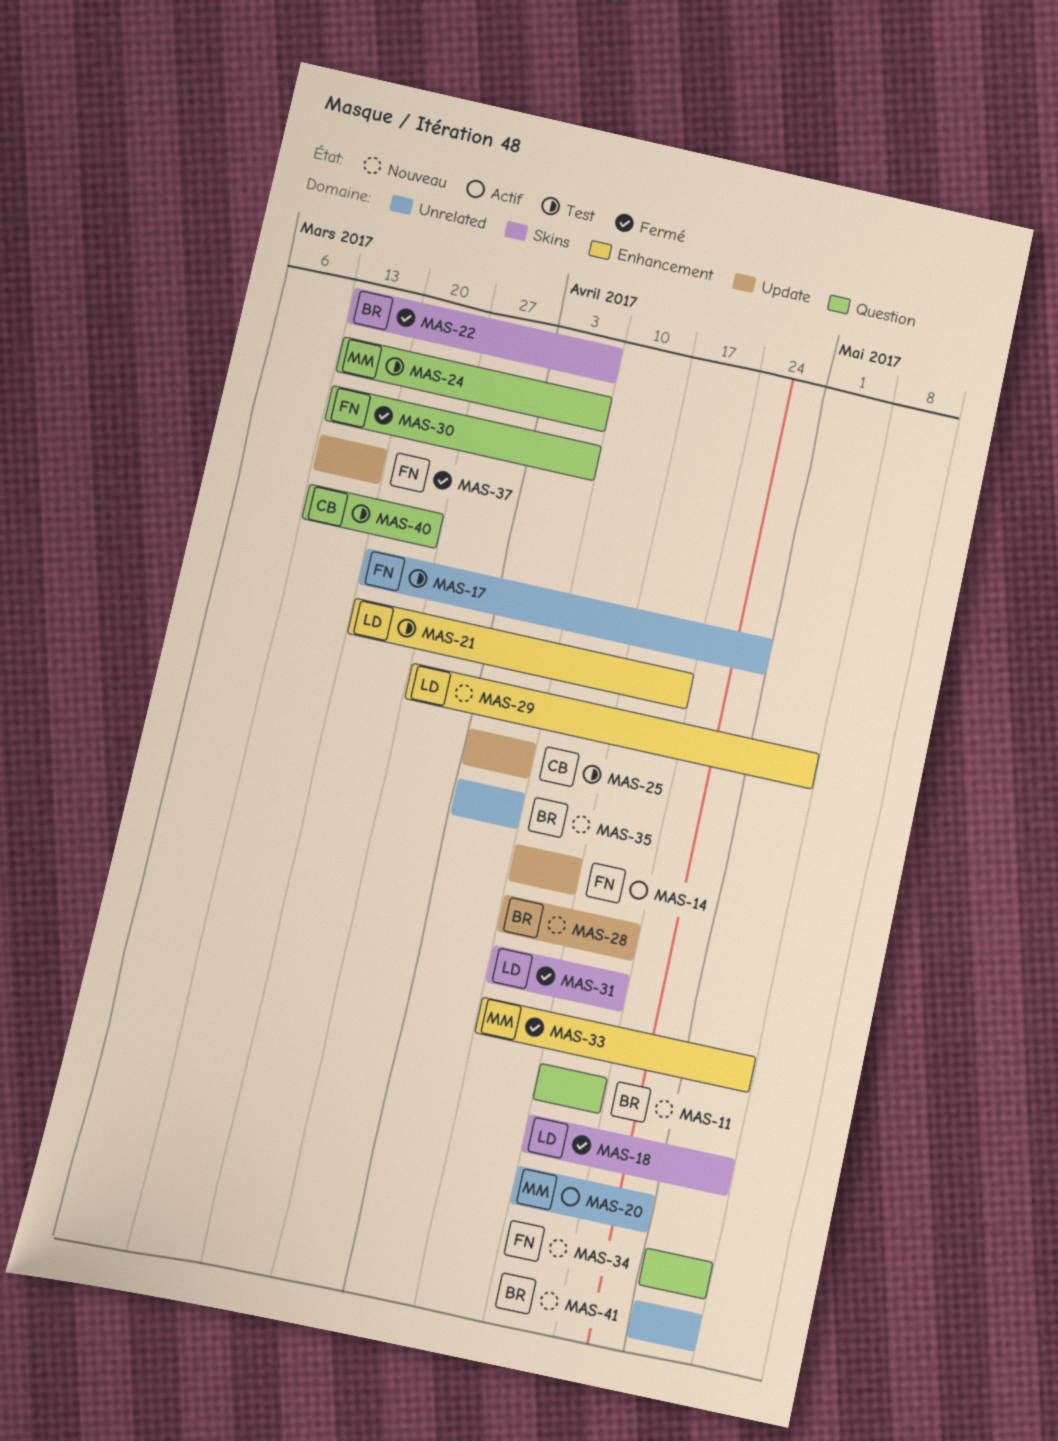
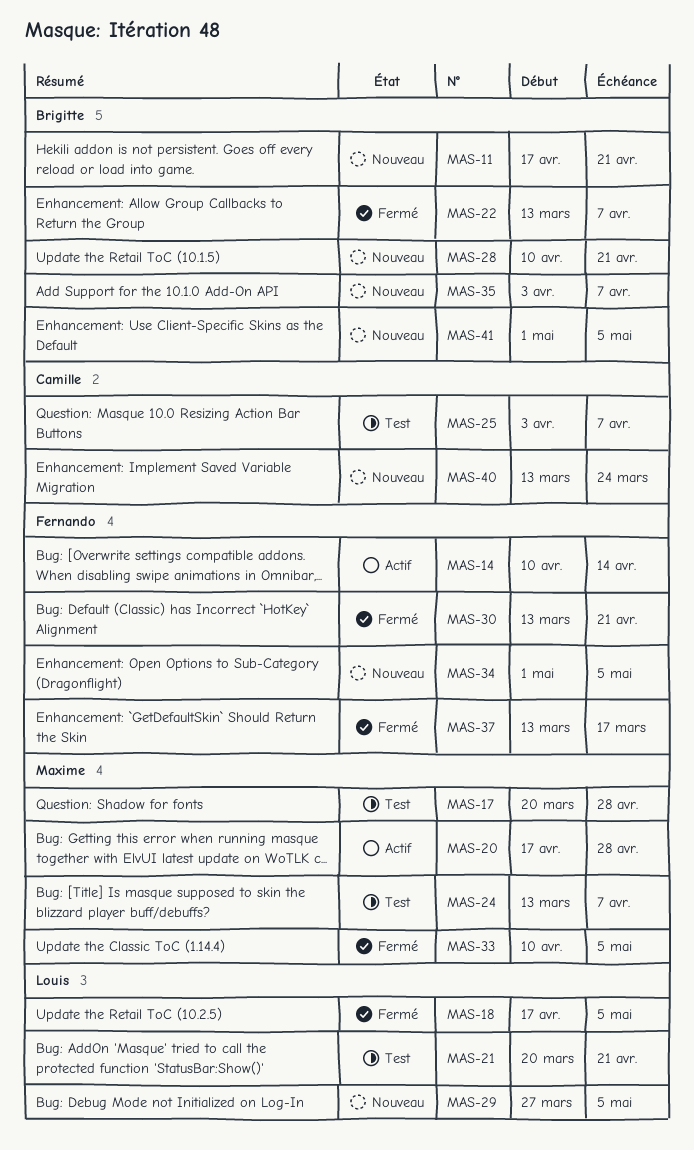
MAS-17, owner: Fernando -> Maxime
MAS-30, due: Apr 7 -> Apr 21
MAS-31: present -> none
MAS-40, status: Test -> Nouveau

